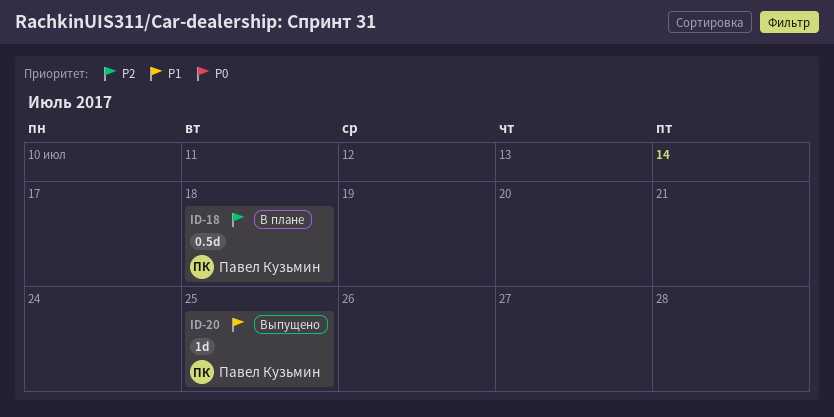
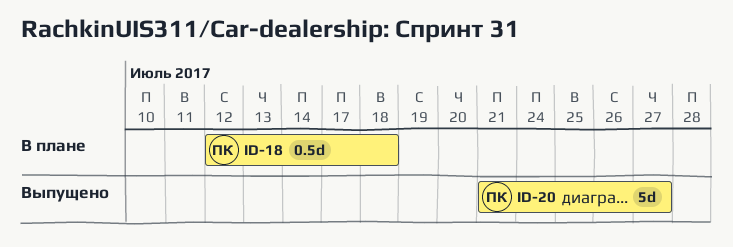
ID-20, estimate: 1d -> 5d
ID-20, due: Jul 25 -> Jul 27

